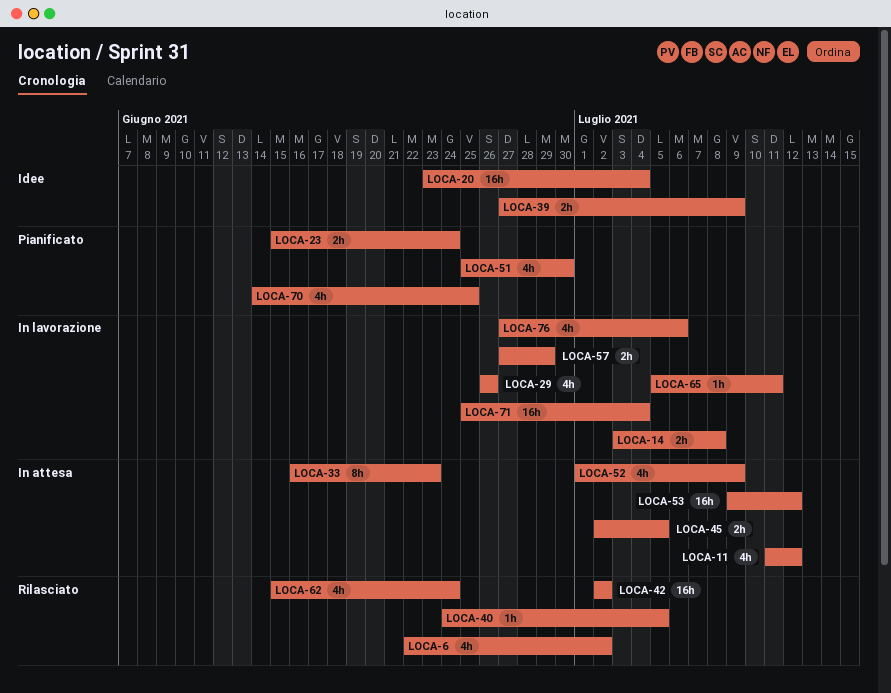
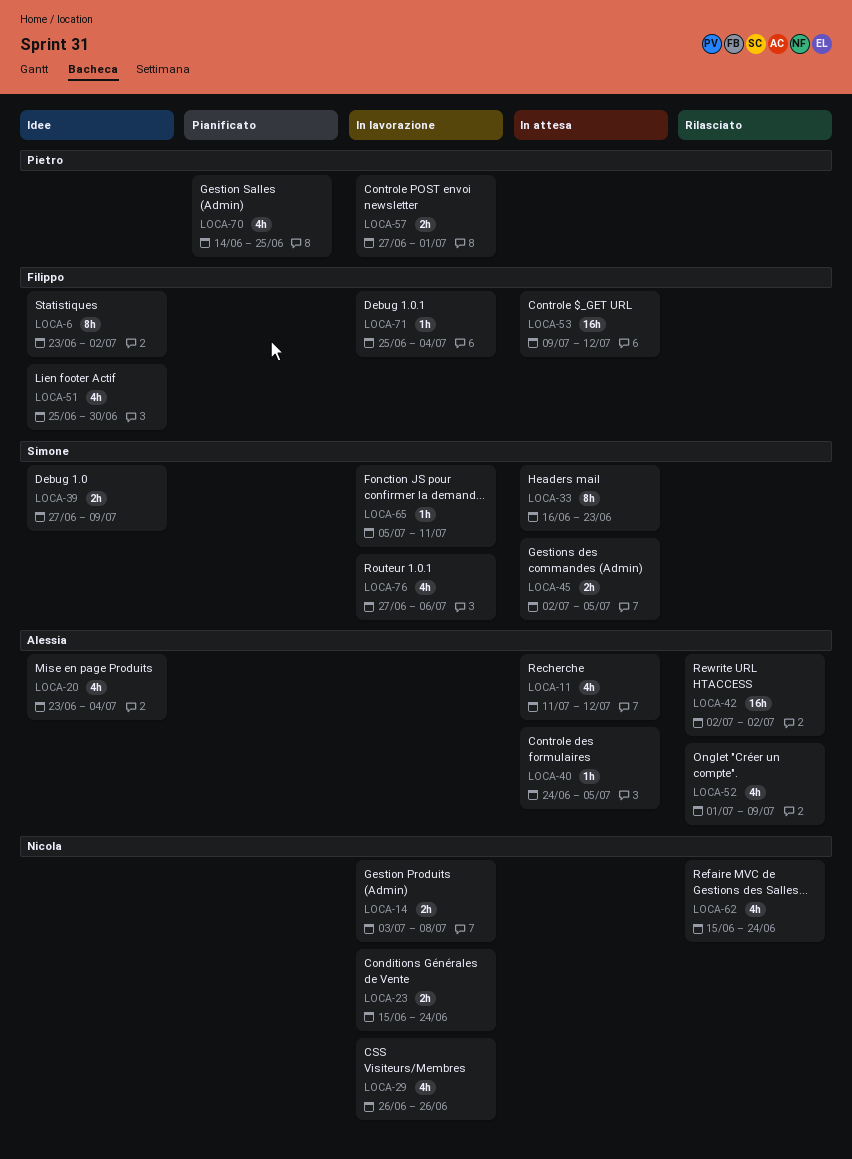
LOCA-6, status: Rilasciato -> Idee
LOCA-6, estimate: 4h -> 8h
LOCA-6, start: Jun 22 -> Jun 23
LOCA-20, estimate: 16h -> 4h
LOCA-23, status: Pianificato -> In lavorazione
LOCA-40, status: Rilasciato -> In attesa
LOCA-51, status: Pianificato -> Idee
LOCA-52, status: In attesa -> Rilasciato
LOCA-57, due: Jun 29 -> Jul 1
LOCA-71, estimate: 16h -> 1h

